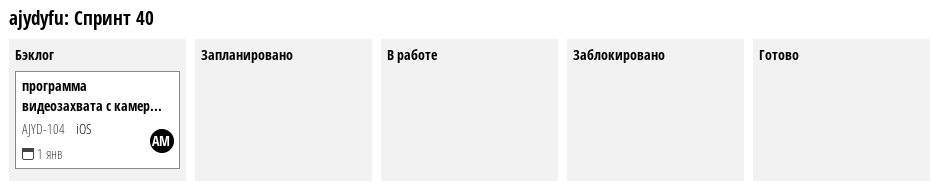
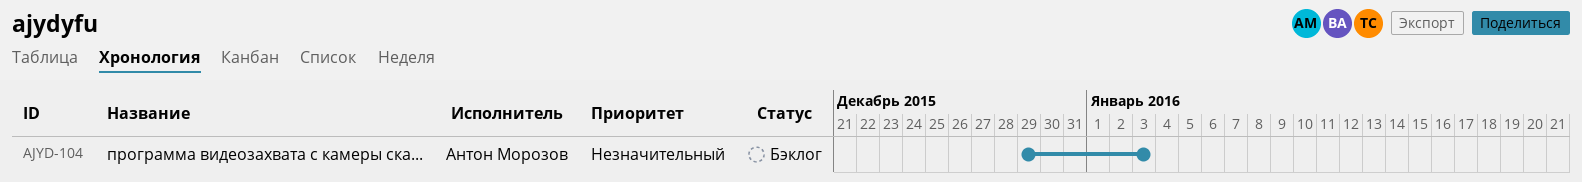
AJYD-104, due: Jan 1 -> Jan 3

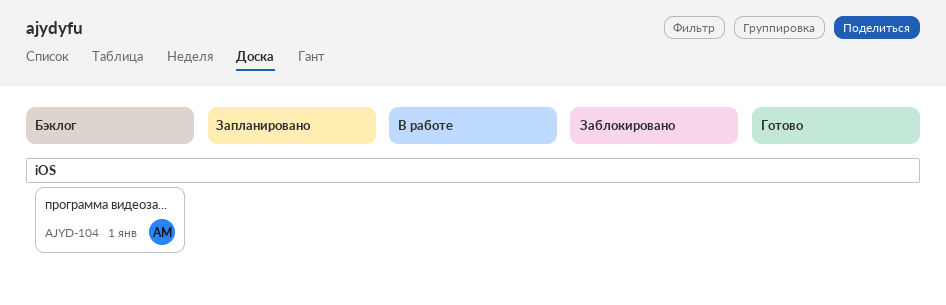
AJYD-104, due: Jan 3 -> Jan 1

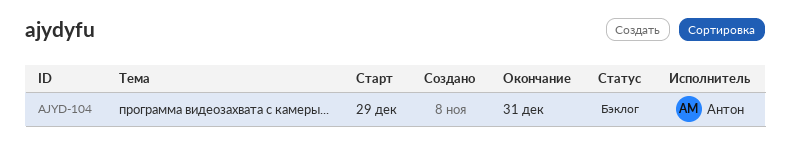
AJYD-104, due: Jan 1 -> Dec 31

